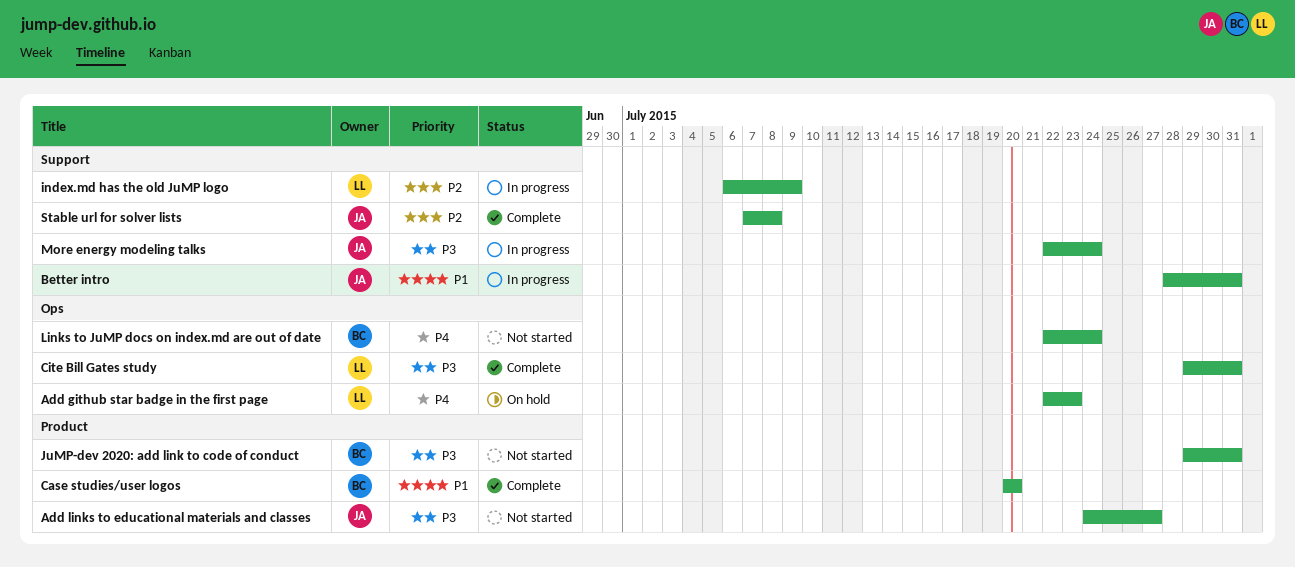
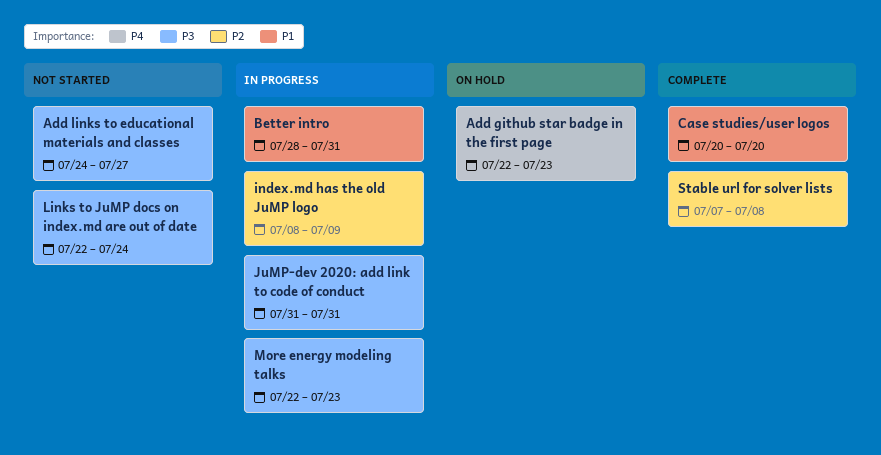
Cite Bill Gates study: present -> none
index.md has the old JuMP logo, start: Jul 6 -> Jul 8
JuMP-dev 2020: add link to code of conduct, status: Not started -> In progress
JuMP-dev 2020: add link to code of conduct, start: Jul 29 -> Jul 31
Links to JuMP docs on index.md are out of date, priority: P4 -> P3
More energy modeling talks, due: Jul 24 -> Jul 23

